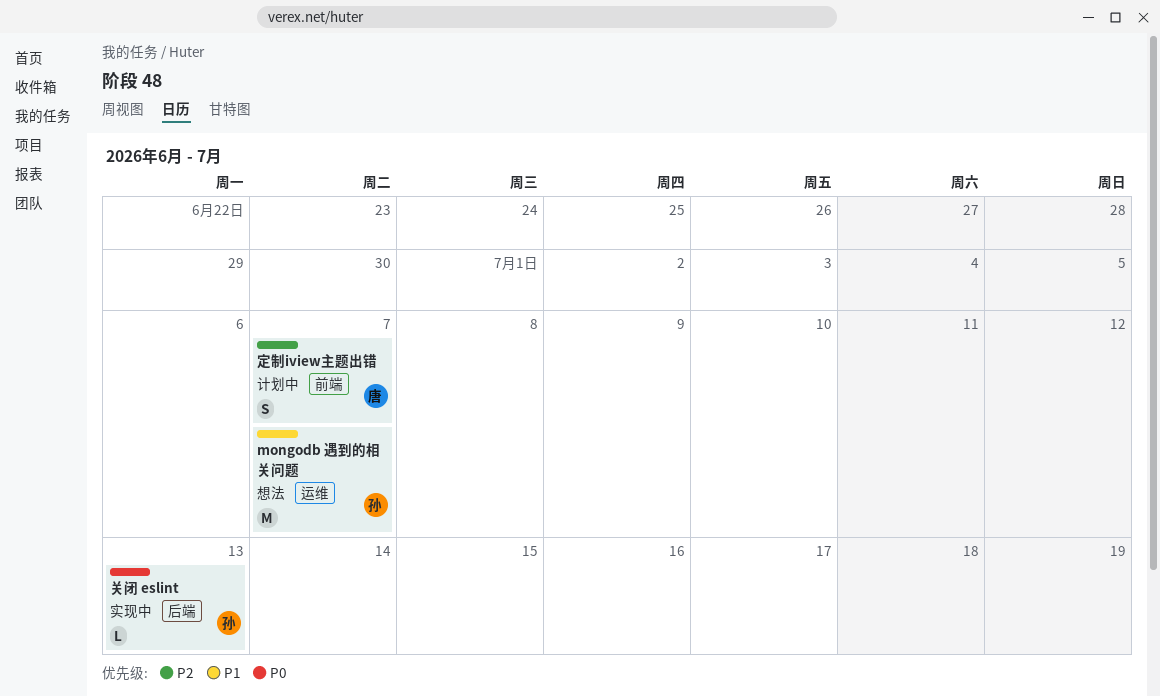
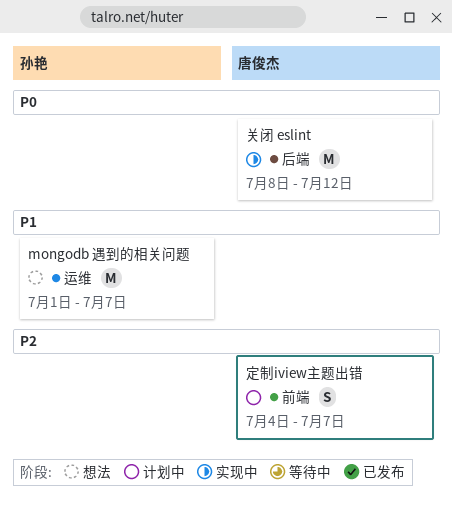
关闭 eslint, owner: 孙艳 -> 唐俊杰
关闭 eslint, estimate: L -> M
关闭 eslint, due: Jul 13 -> Jul 12

